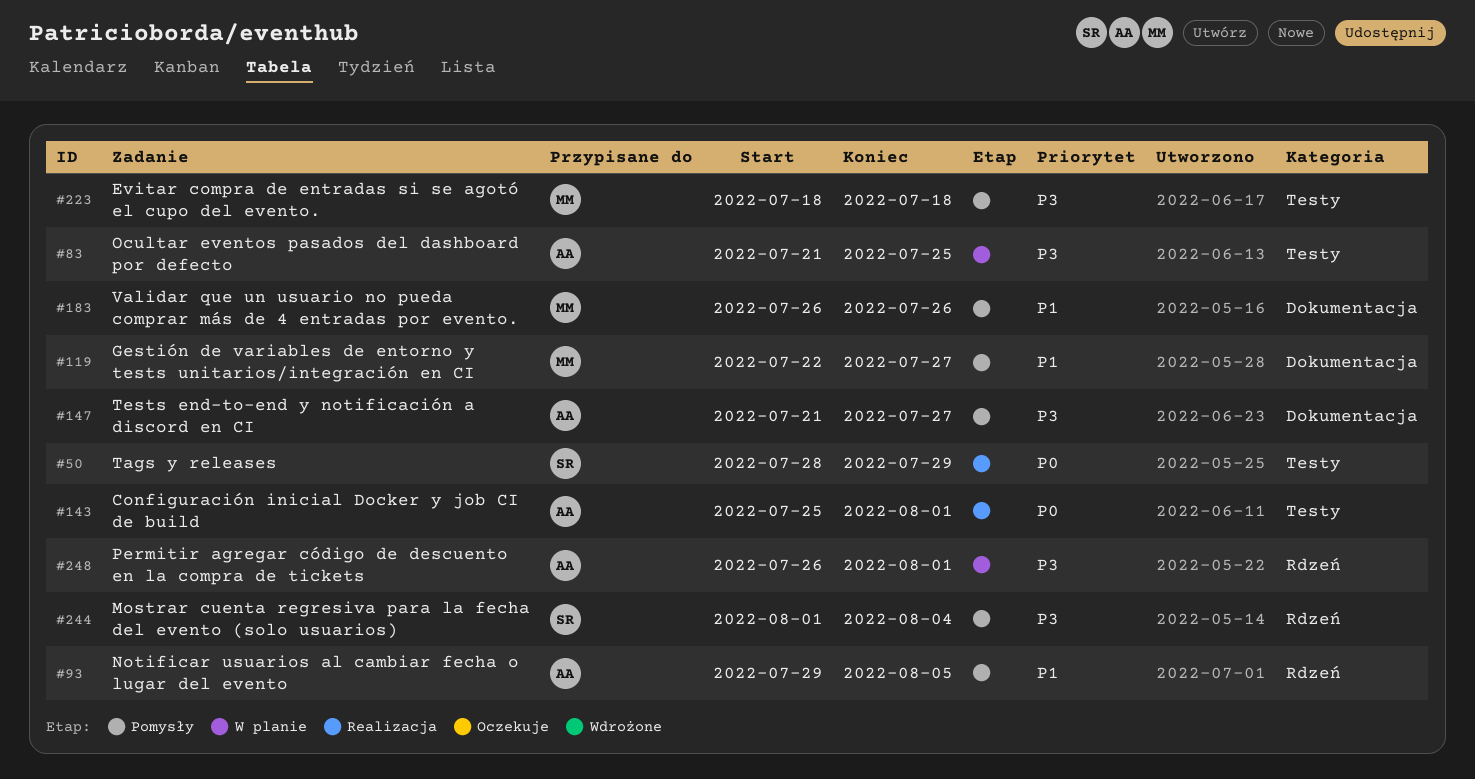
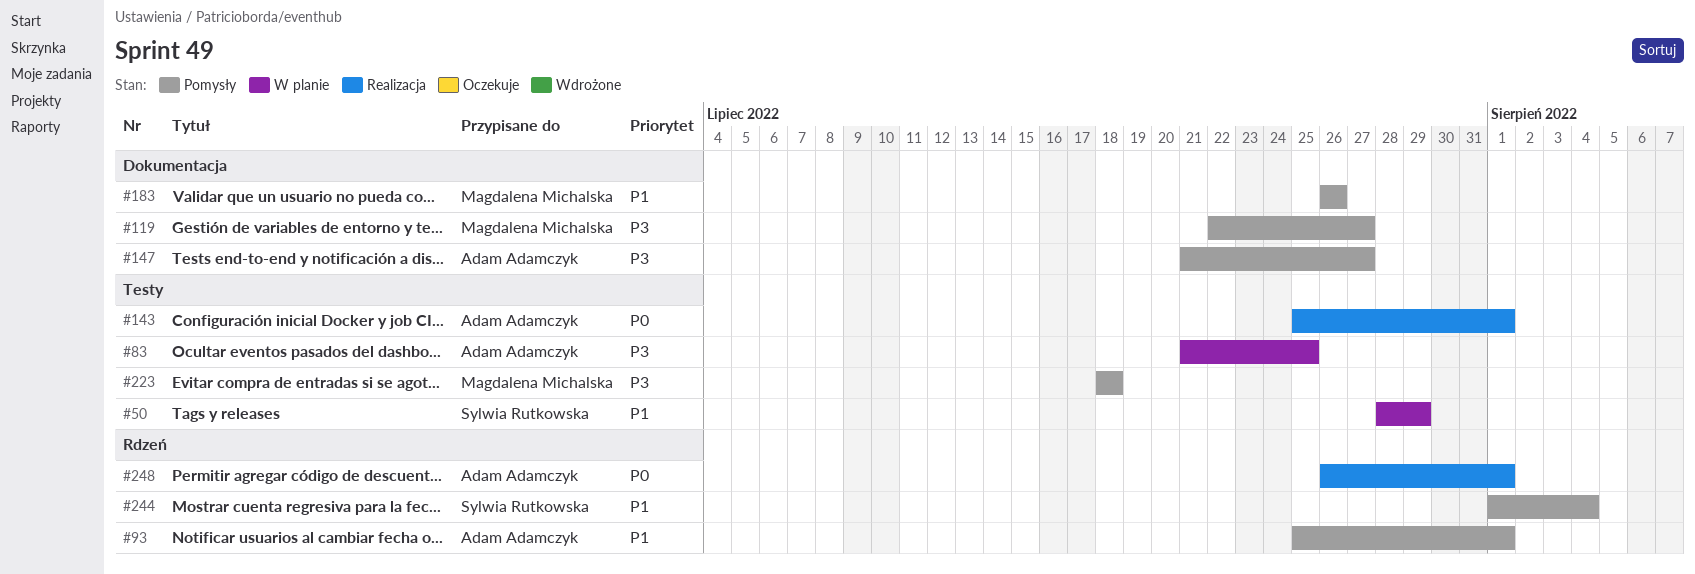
#50, status: Realizacja -> W planie
#50, priority: P0 -> P1
#93, start: Jul 29 -> Jul 25
#93, due: Aug 5 -> Aug 1
#119, priority: P1 -> P3
#244, priority: P3 -> P1
#248, status: W planie -> Realizacja
#248, priority: P3 -> P0

